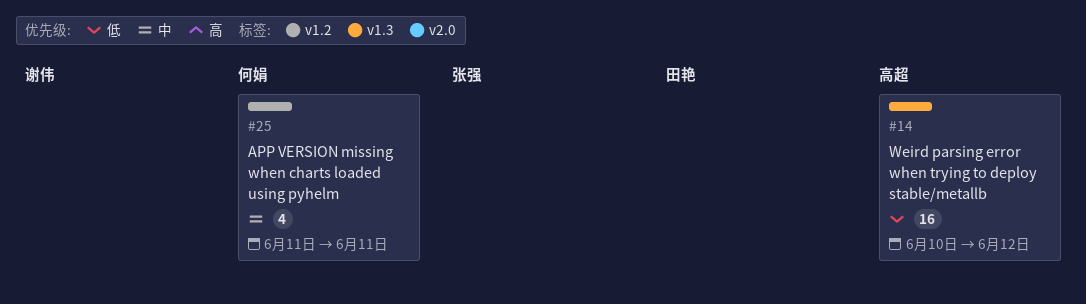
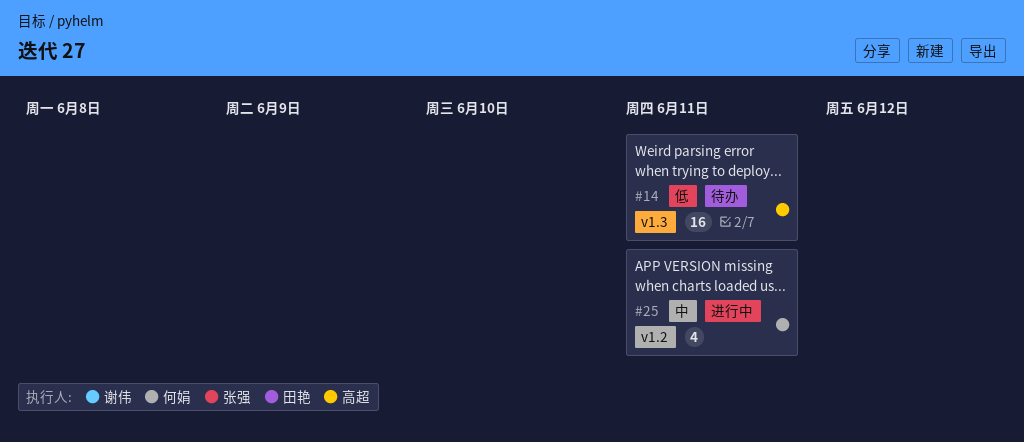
#14, due: Jun 12 -> Jun 11

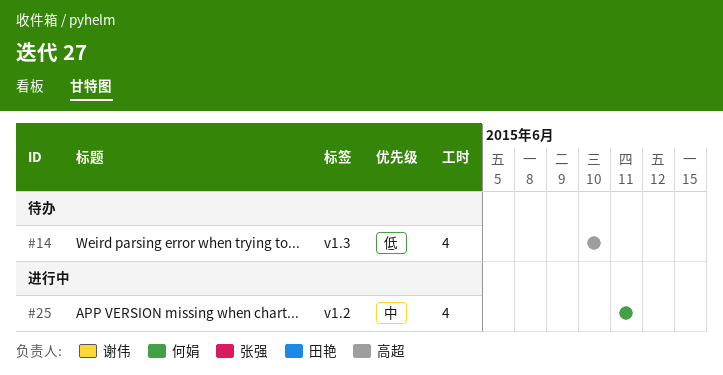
#14, estimate: 16 -> 4
#14, due: Jun 11 -> Jun 10

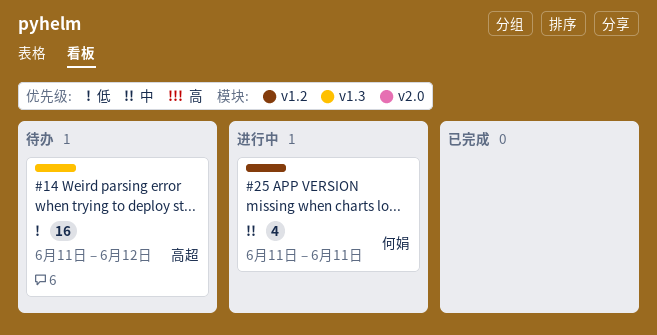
#14, estimate: 4 -> 16
#14, start: Jun 10 -> Jun 11
#14, due: Jun 10 -> Jun 12

